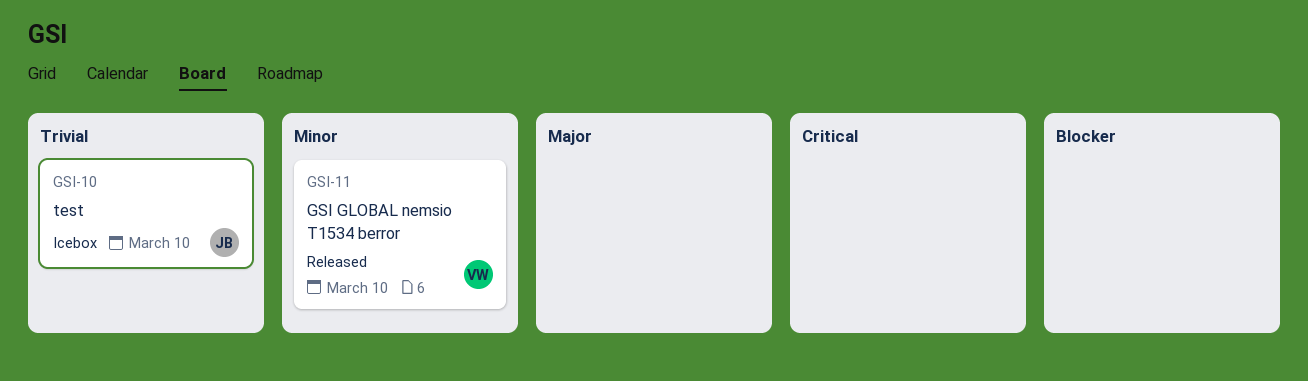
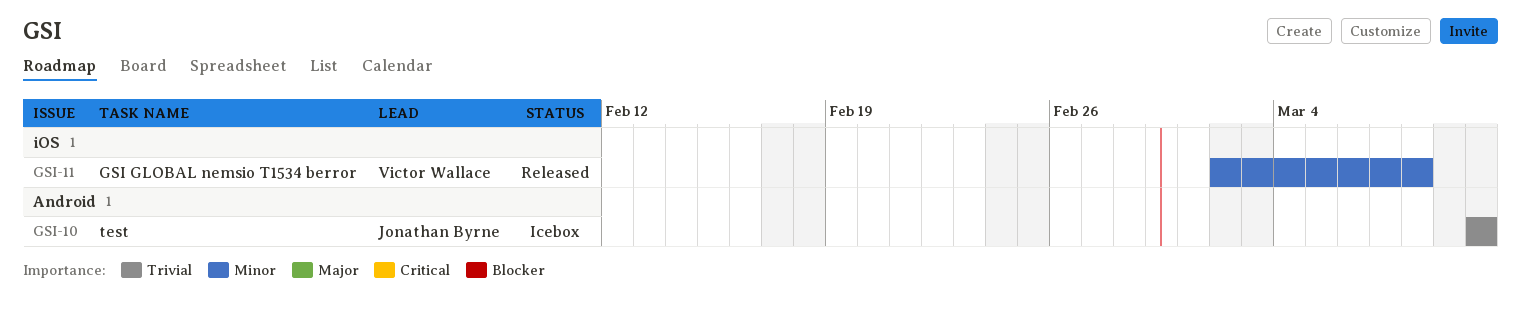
GSI-11, due: Mar 10 -> Mar 8

